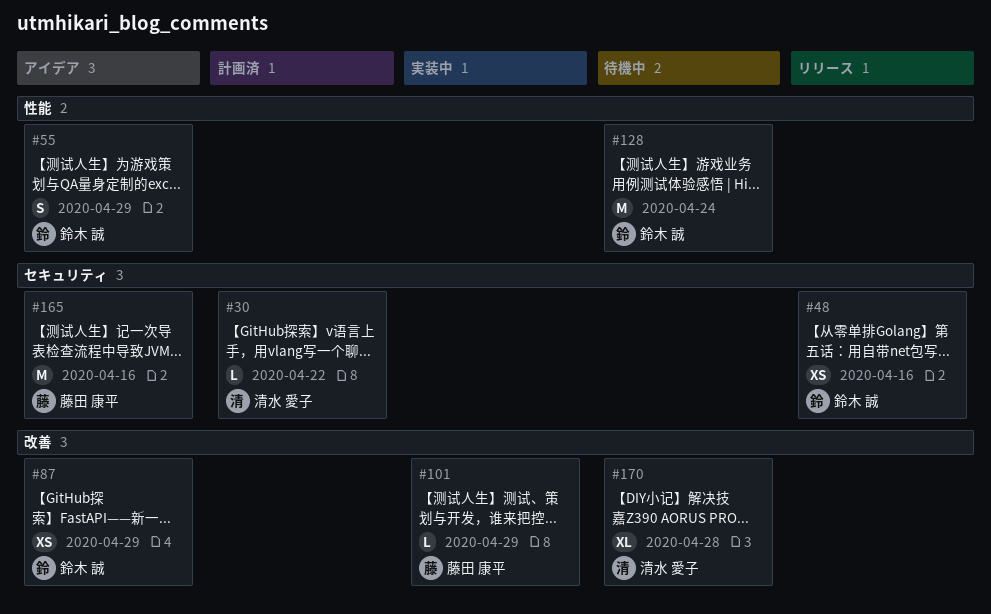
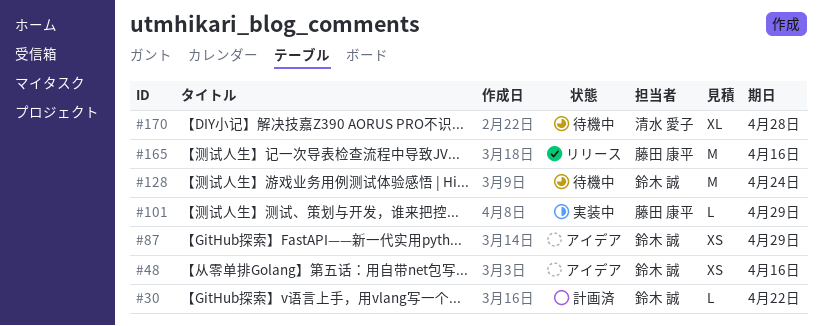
#30, owner: 清水 愛子 -> 鈴木 誠
#48, status: リリース -> アイデア
#55: present -> none
#165, status: アイデア -> リリース

